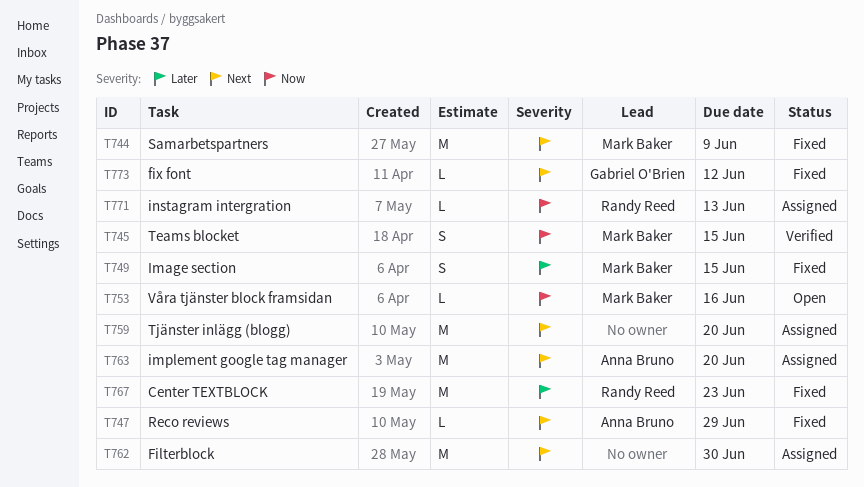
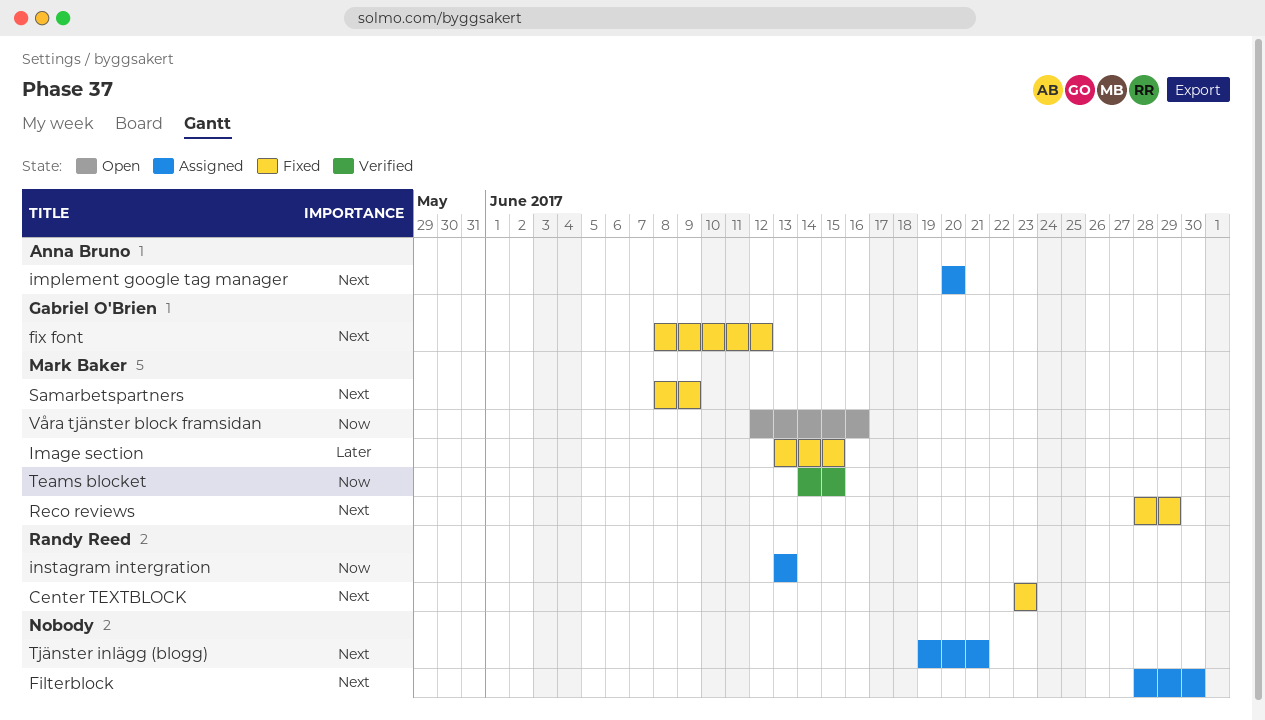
Center TEXTBLOCK, priority: Later -> Next
Reco reviews, owner: Anna Bruno -> Mark Baker
Tjänster inlägg (blogg), due: Jun 20 -> Jun 21

